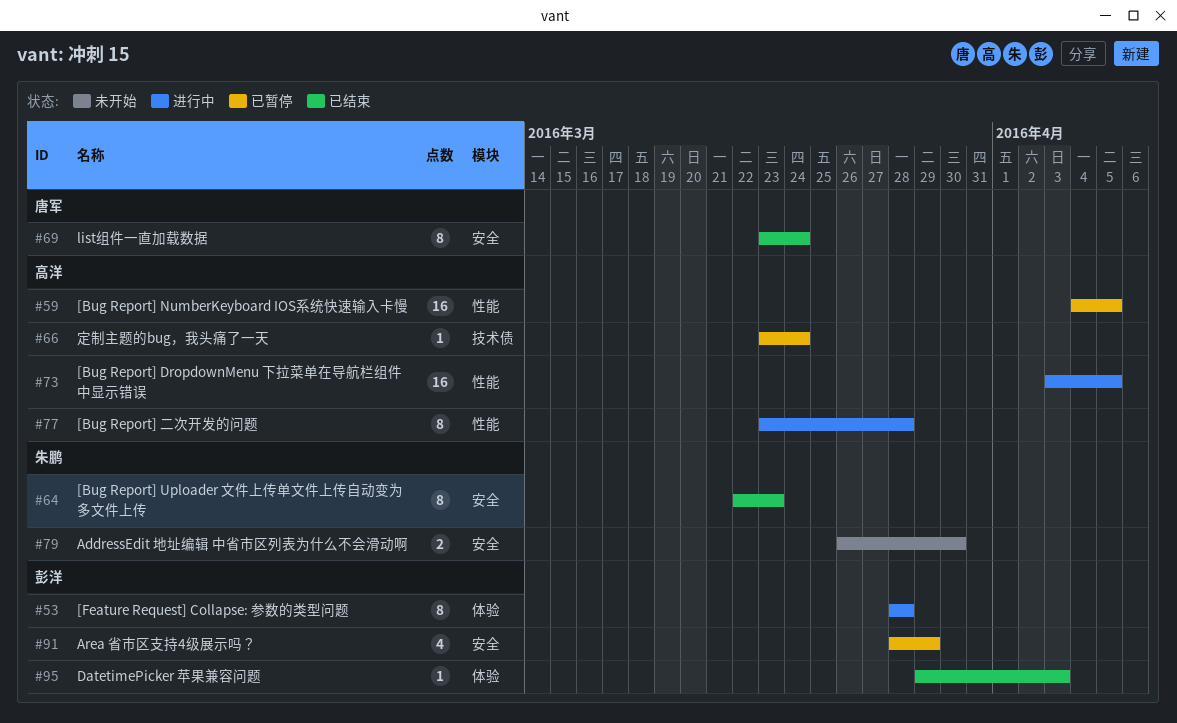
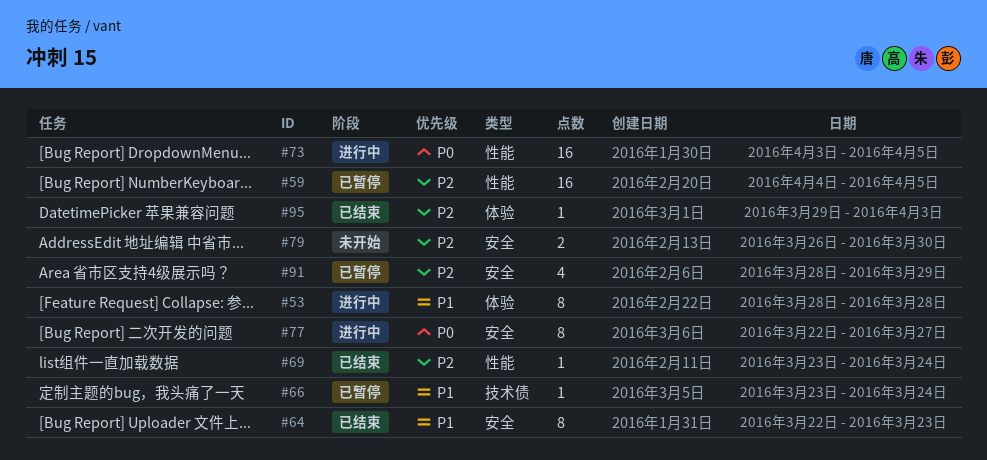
#69, label: 安全 -> 性能
#69, estimate: 8 -> 1
#77, label: 性能 -> 安全
#77, start: Mar 23 -> Mar 22
#77, due: Mar 28 -> Mar 27

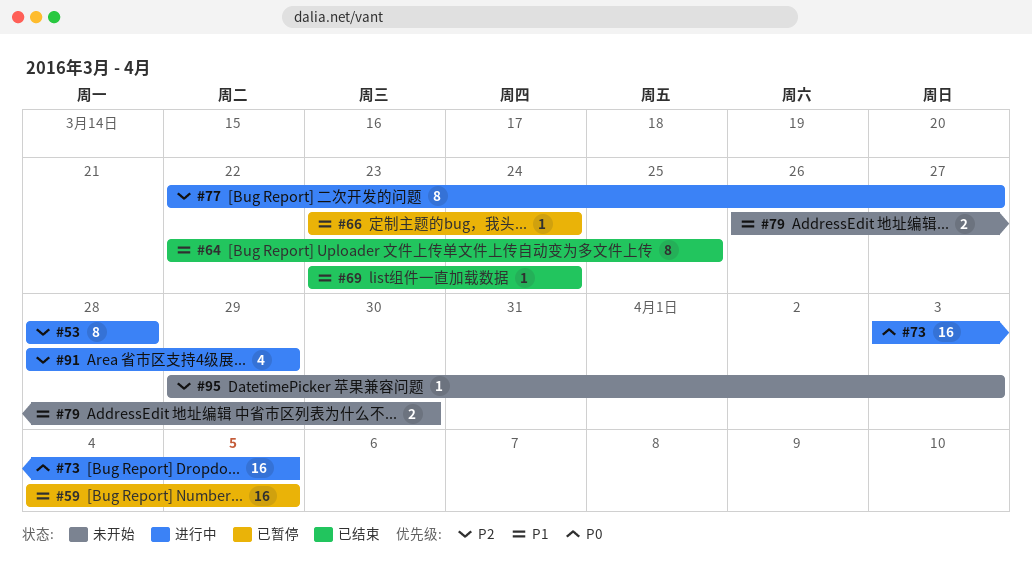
#53, priority: P1 -> P2
#59, priority: P2 -> P1
#64, due: Mar 23 -> Mar 25
#69, priority: P2 -> P1
#77, priority: P0 -> P2
#79, priority: P2 -> P1
#91, status: 已暂停 -> 进行中
#95, status: 已结束 -> 未开始

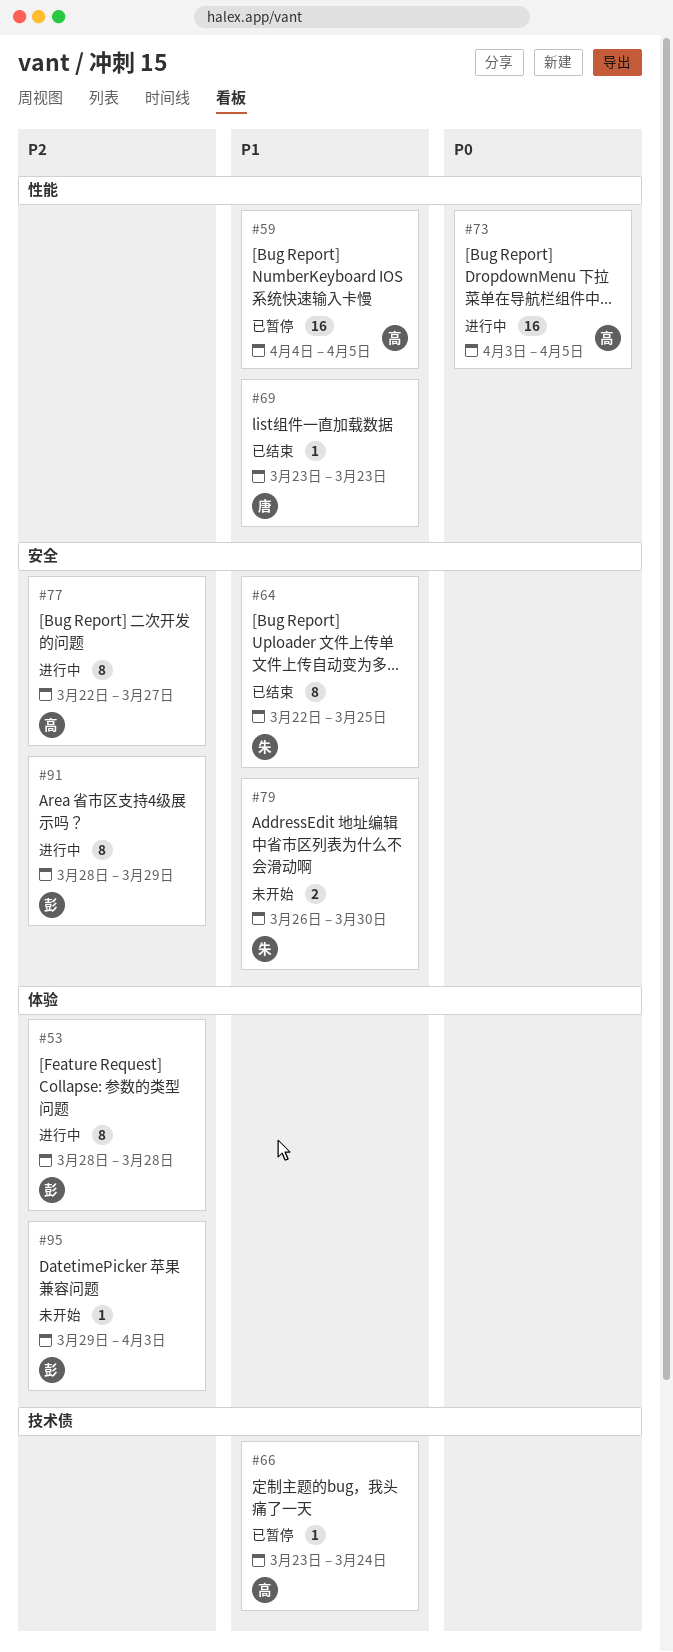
#69, due: Mar 24 -> Mar 23
#91, estimate: 4 -> 8

